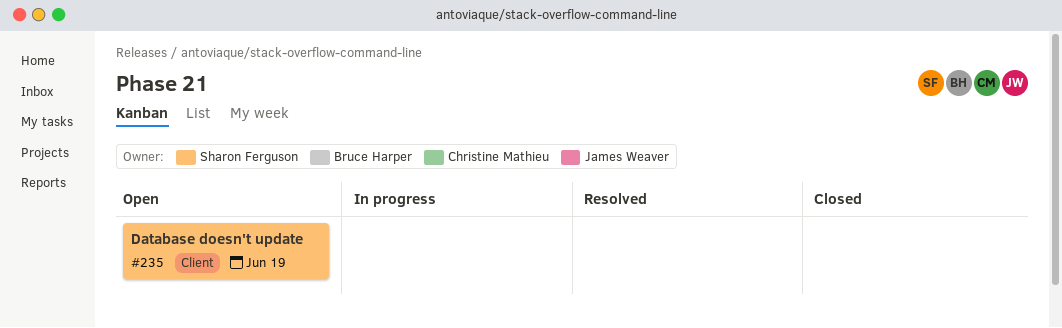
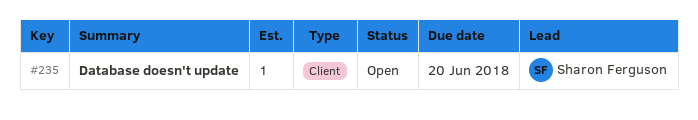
#235, due: Jun 19 -> Jun 20

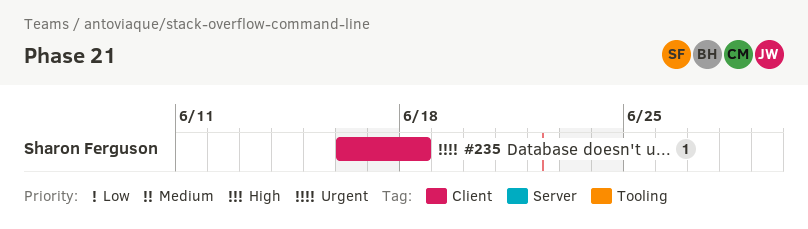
#235, due: Jun 20 -> Jun 18

